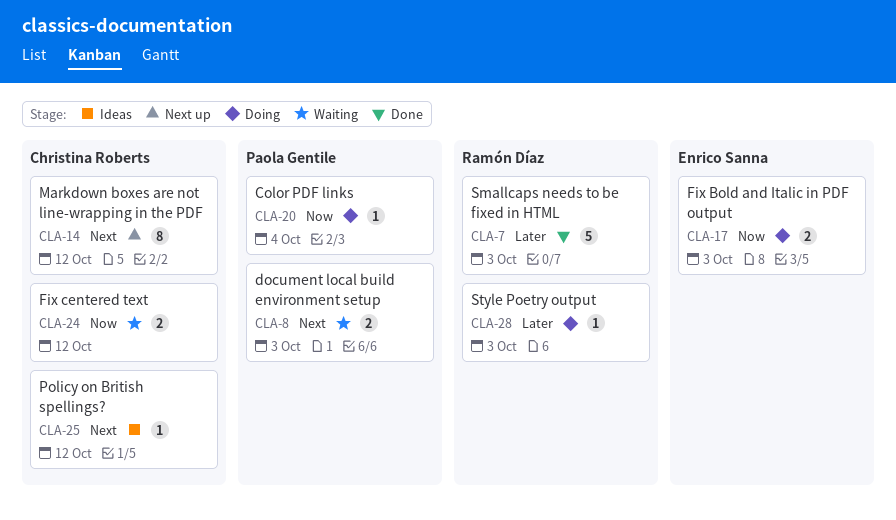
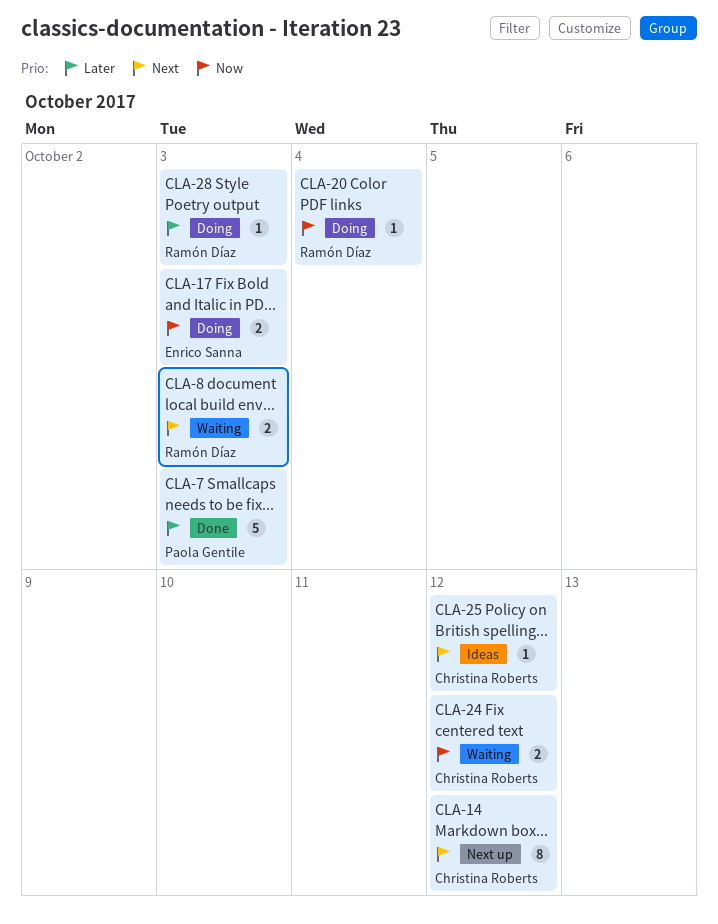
CLA-7, owner: Ramón Díaz -> Paola Gentile
CLA-8, owner: Paola Gentile -> Ramón Díaz
CLA-20, owner: Paola Gentile -> Ramón Díaz

